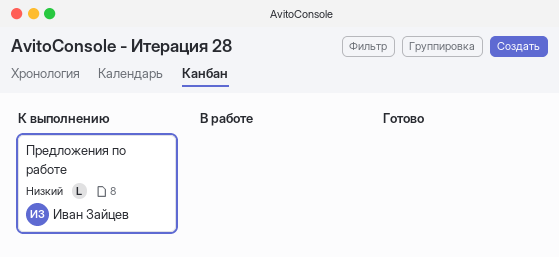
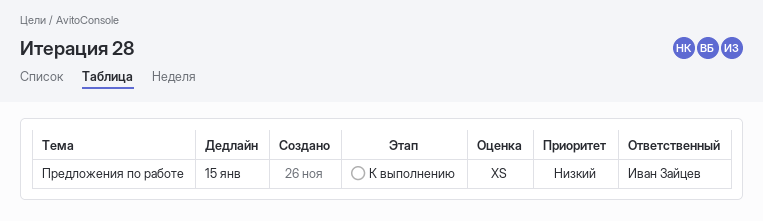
Предложения по работе, estimate: L -> XS

